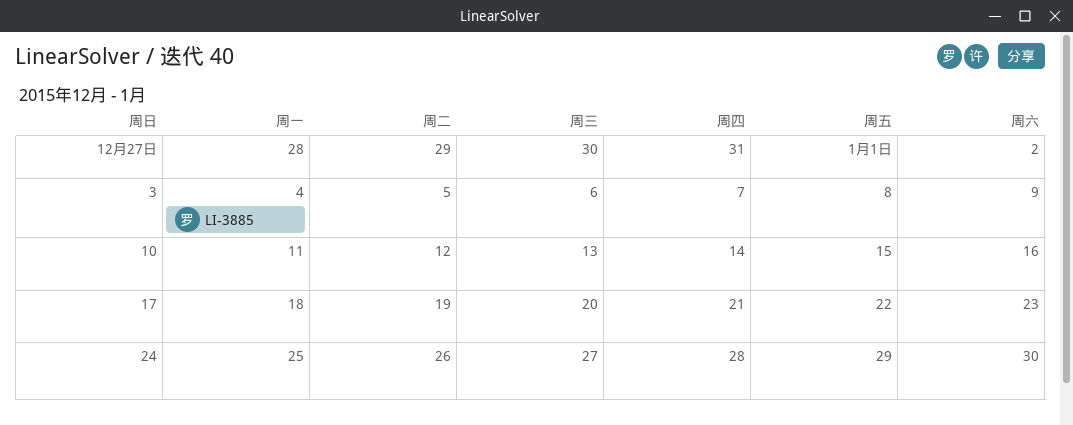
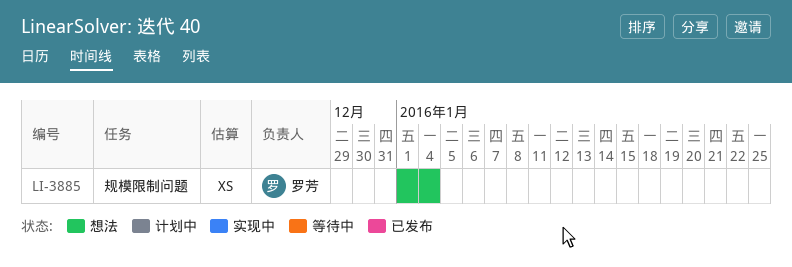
LI-3885, start: Jan 4 -> Jan 1

